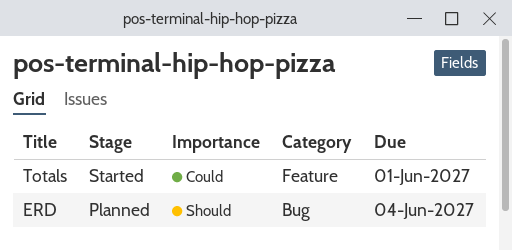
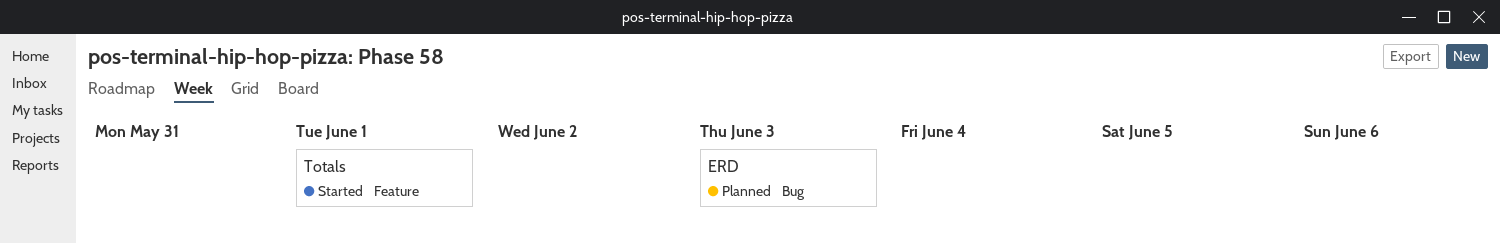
ERD, due: Jun 4 -> Jun 3

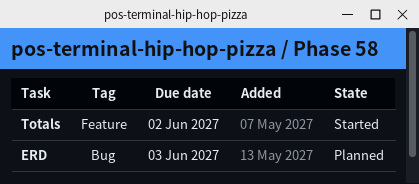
Totals, due: Jun 1 -> Jun 2

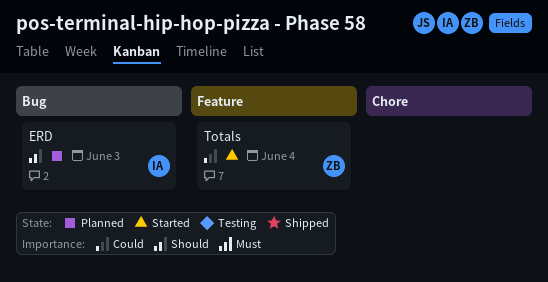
Totals, due: Jun 2 -> Jun 4

